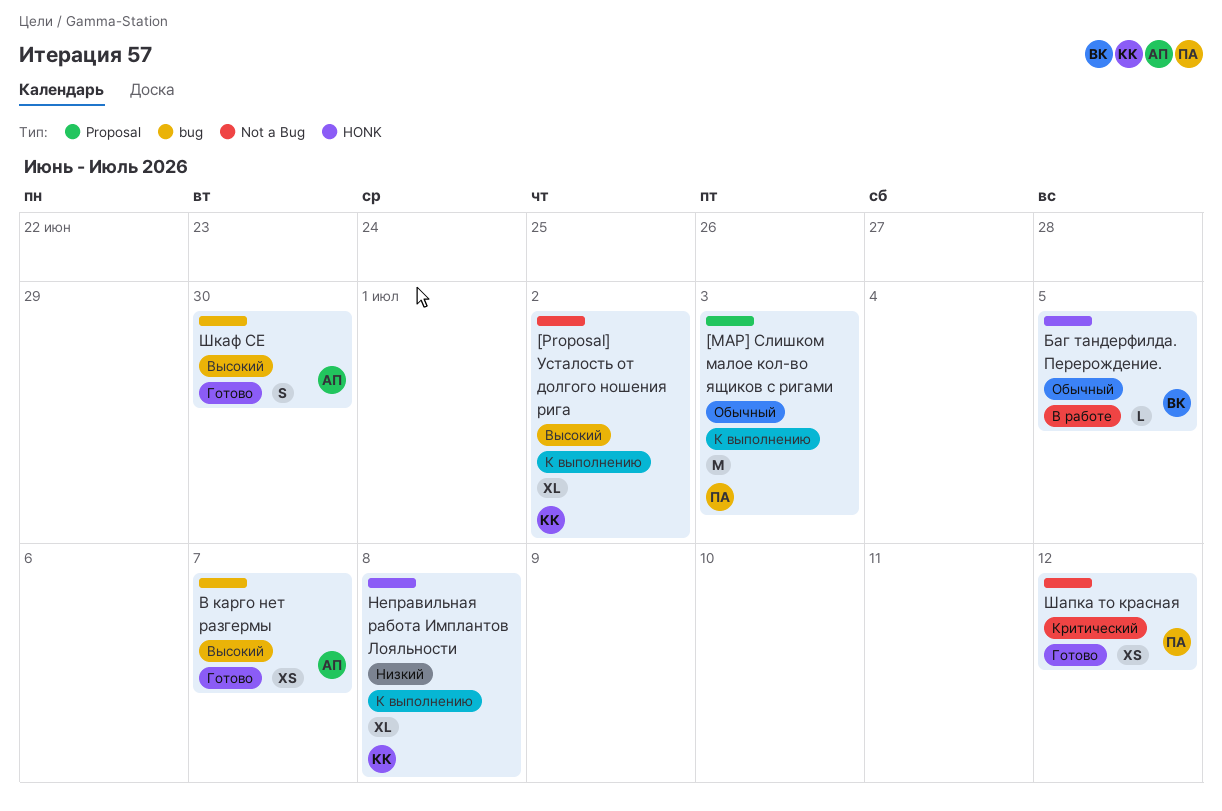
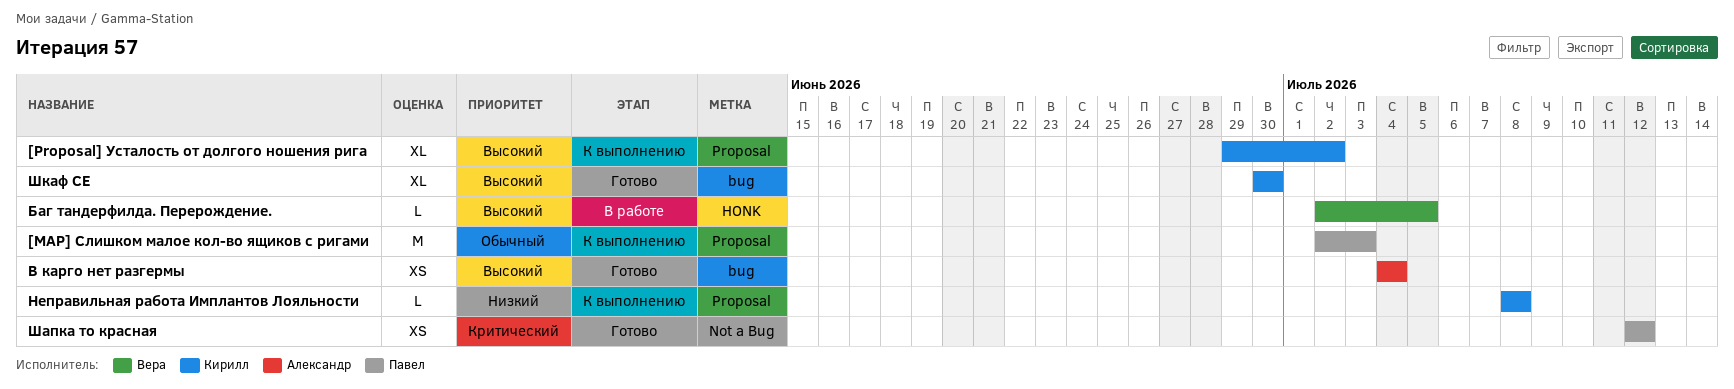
[Proposal] Усталость от долгого ношения рига, label: Not a Bug -> Proposal
Баг тандерфилда. Перерождение., priority: Обычный -> Высокий
В карго нет разгермы, due: Jul 7 -> Jul 4
Неправильная работа Имплантов Лояльности, label: HONK -> Proposal
Неправильная работа Имплантов Лояльности, estimate: XL -> L
Шкаф СЕ, owner: Александр -> Кирилл
Шкаф СЕ, estimate: S -> XL

